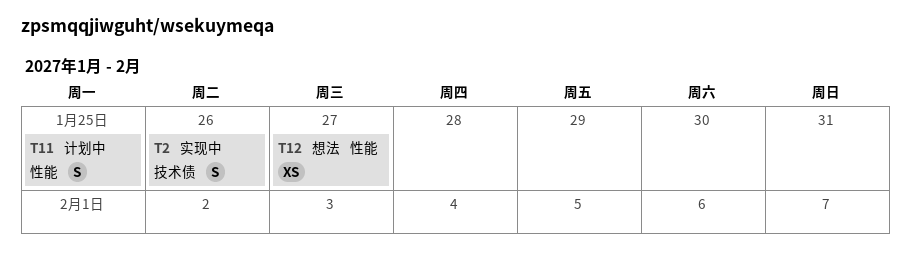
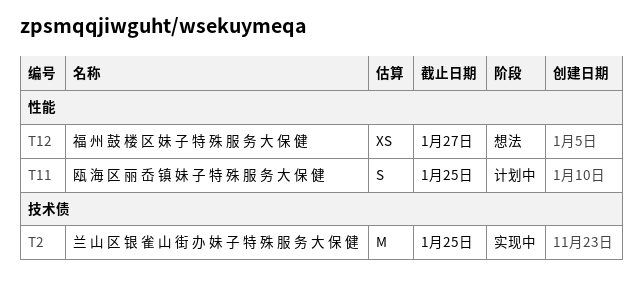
T2, estimate: S -> M
T2, due: Jan 26 -> Jan 25

